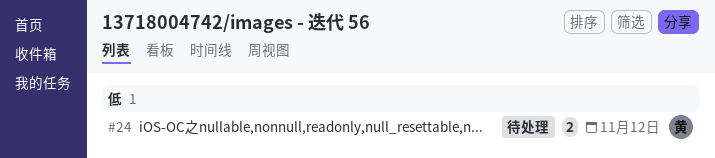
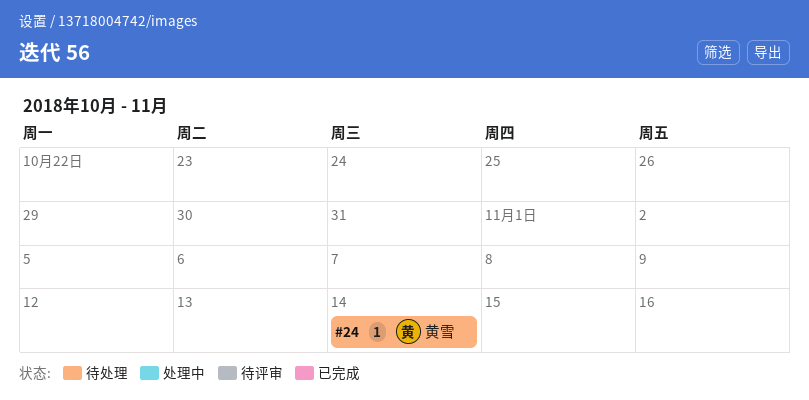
#24, estimate: 2 -> 1
#24, due: Nov 12 -> Nov 14

